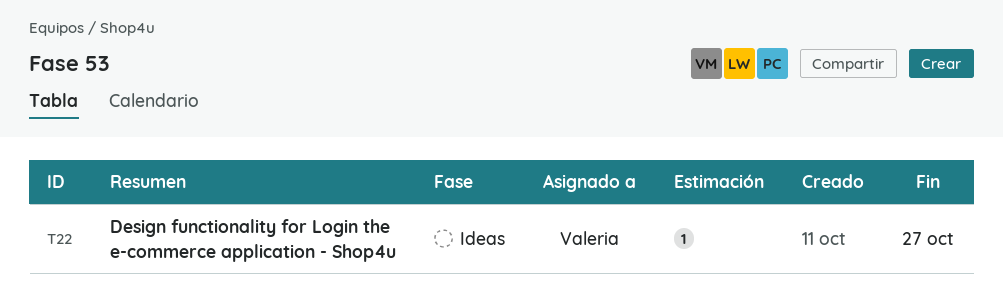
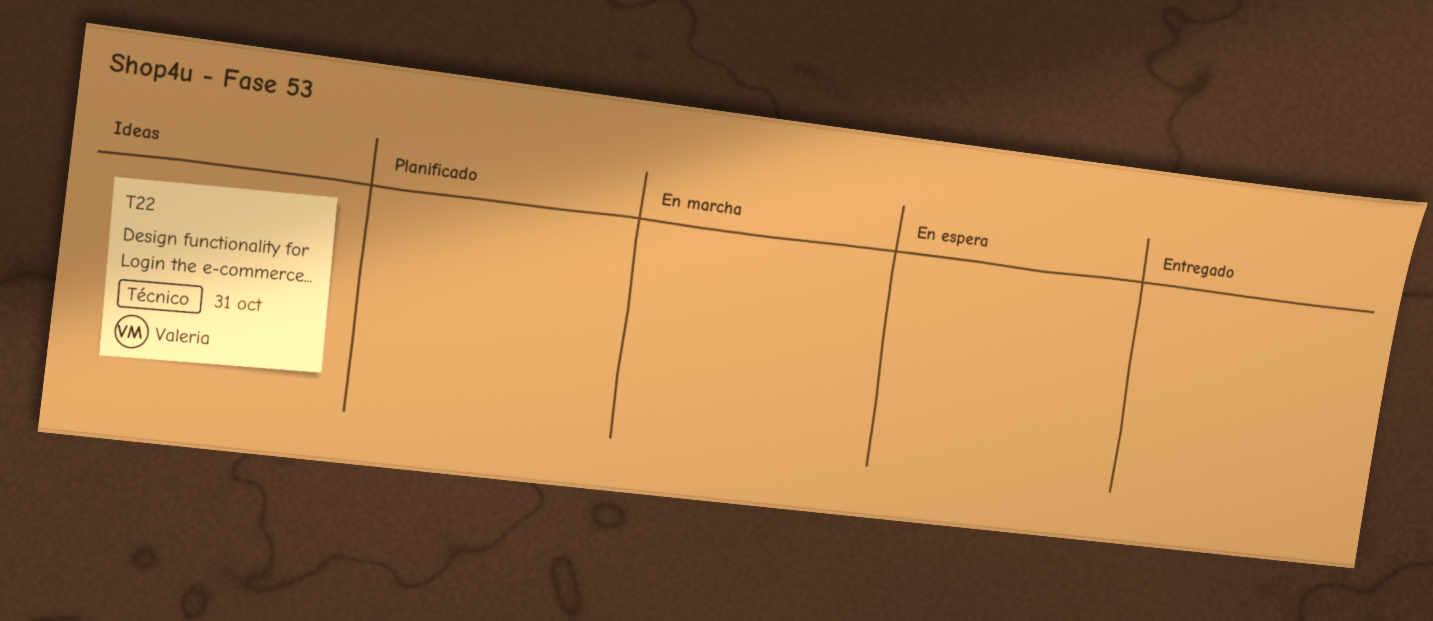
T22, due: Oct 27 -> Oct 31

